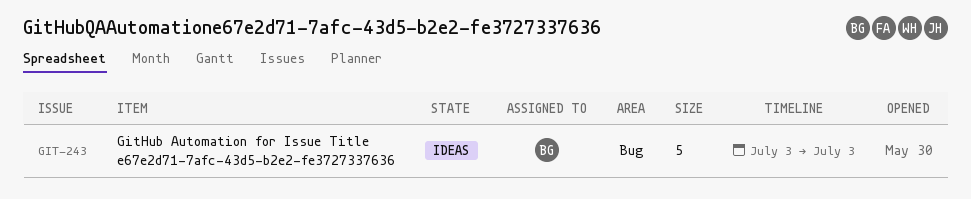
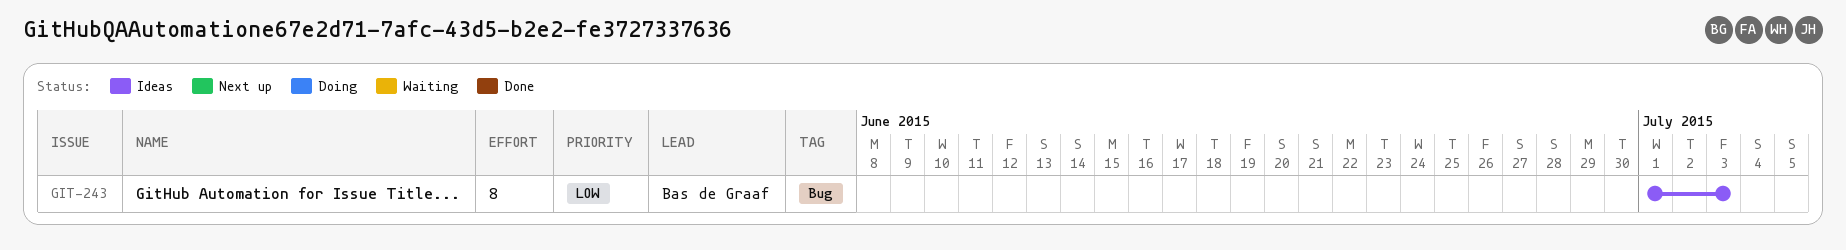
GIT-243, estimate: 5 -> 8
GIT-243, start: Jul 3 -> Jul 1

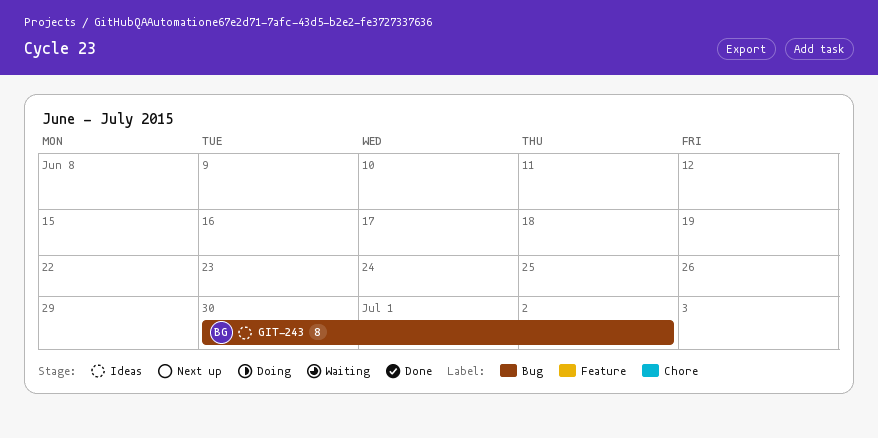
GIT-243, start: Jul 1 -> Jun 30
GIT-243, due: Jul 3 -> Jul 2

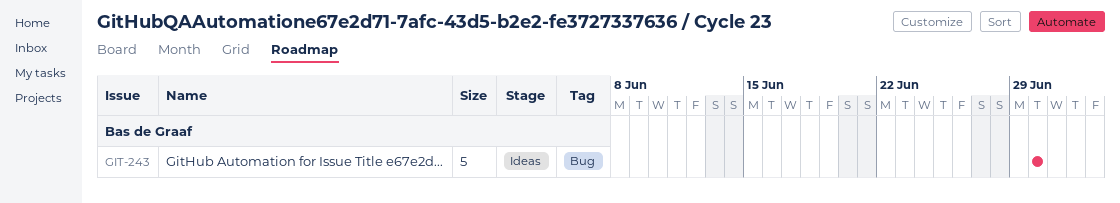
GIT-243, estimate: 8 -> 5
GIT-243, due: Jul 2 -> Jun 30

